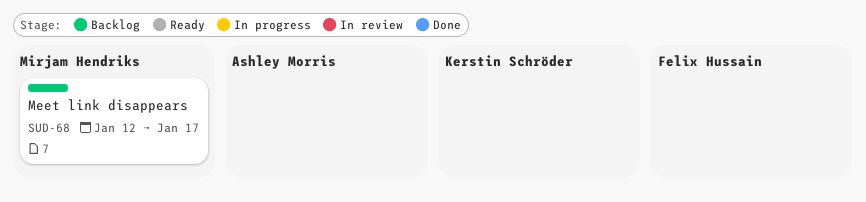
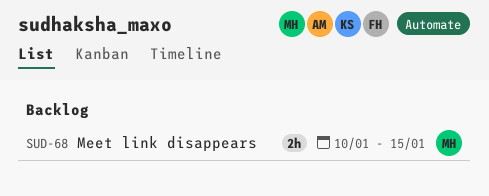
SUD-68, start: Jan 12 -> Jan 10
SUD-68, due: Jan 17 -> Jan 15

